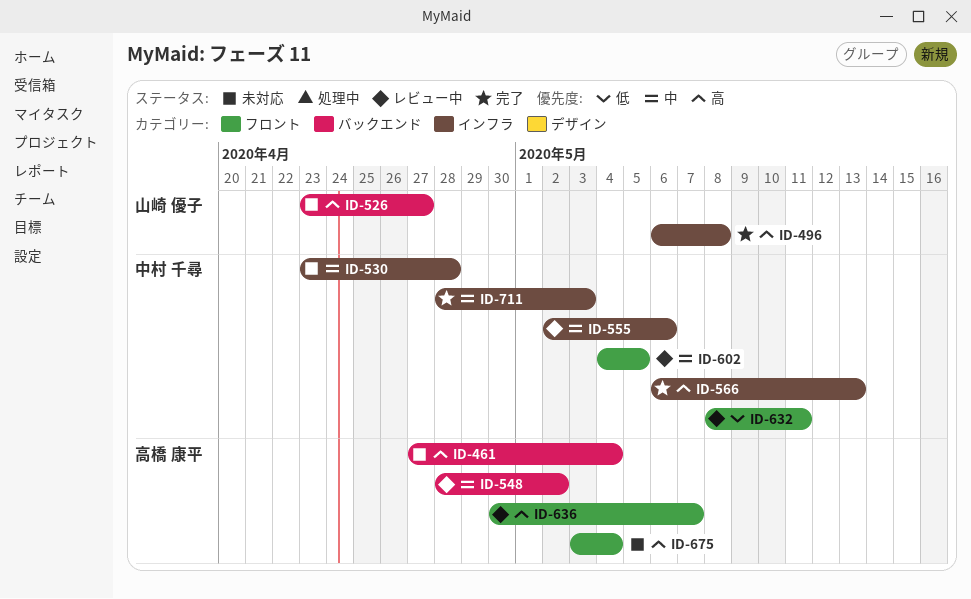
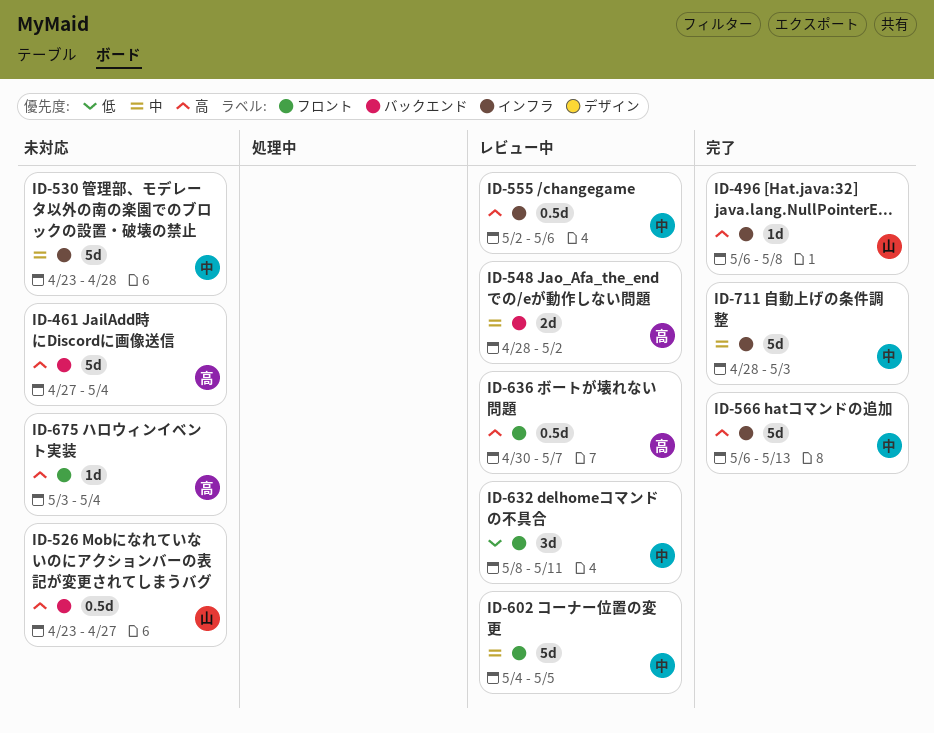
ID-555, priority: 中 -> 高

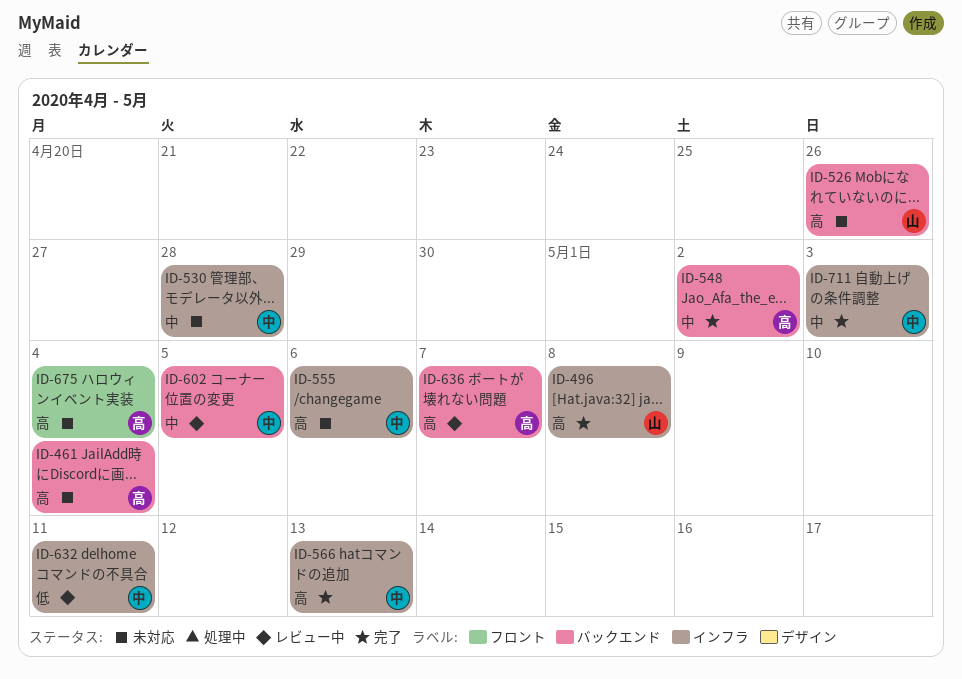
ID-526, due: Apr 27 -> Apr 26
ID-548, status: レビュー中 -> 完了
ID-555, status: レビュー中 -> 未対応
ID-602, label: フロント -> バックエンド
ID-632, label: フロント -> インフラ
ID-636, label: フロント -> バックエンド

